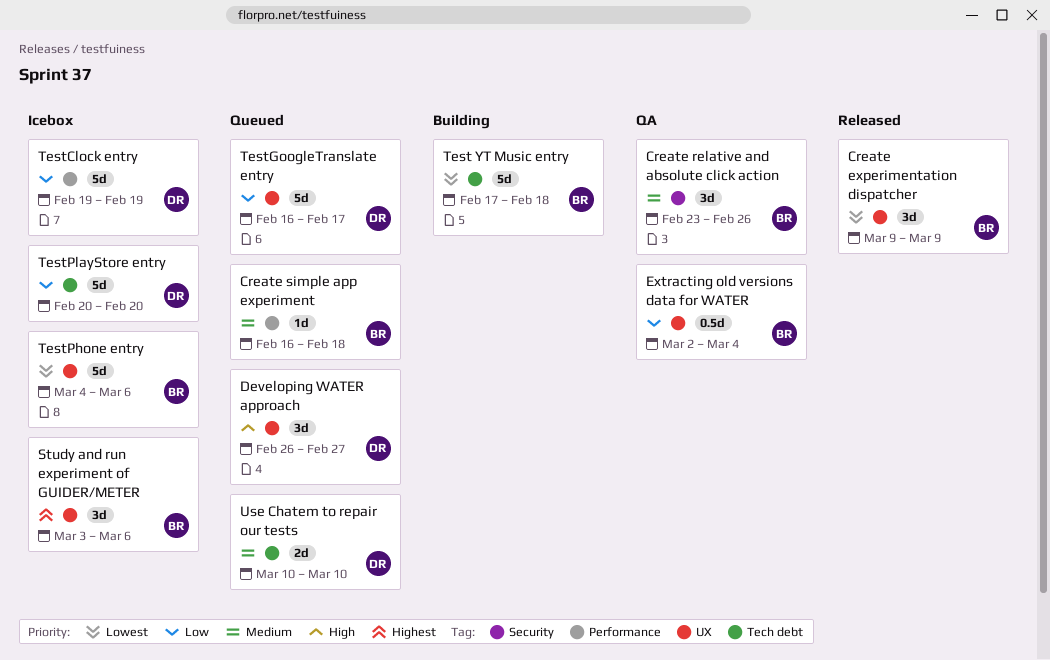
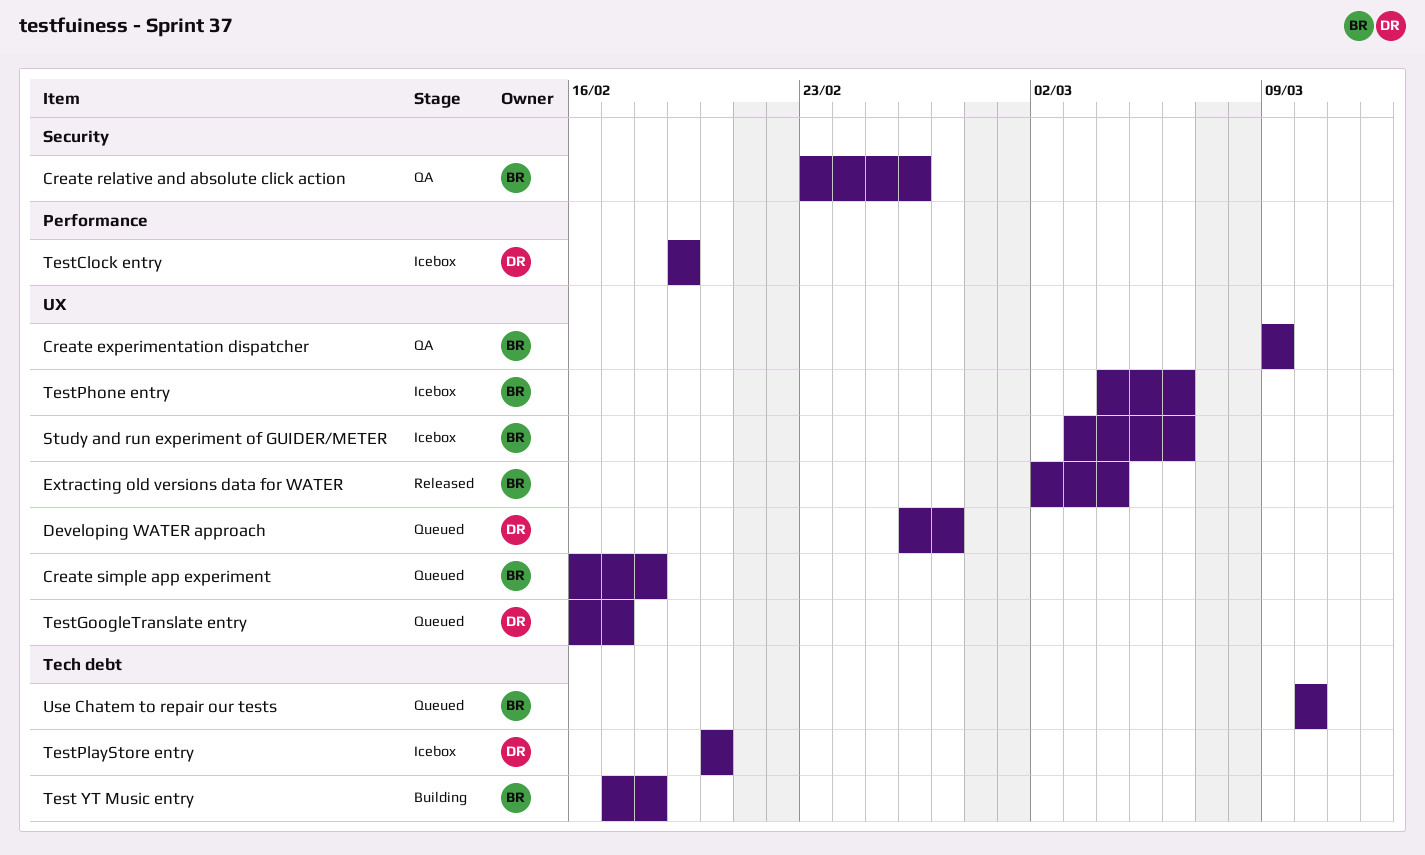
Create experimentation dispatcher, status: Released -> QA
Create simple app experiment, label: Performance -> UX
Extracting old versions data for WATER, status: QA -> Released
Use Chatem to repair our tests, owner: DR -> BR

